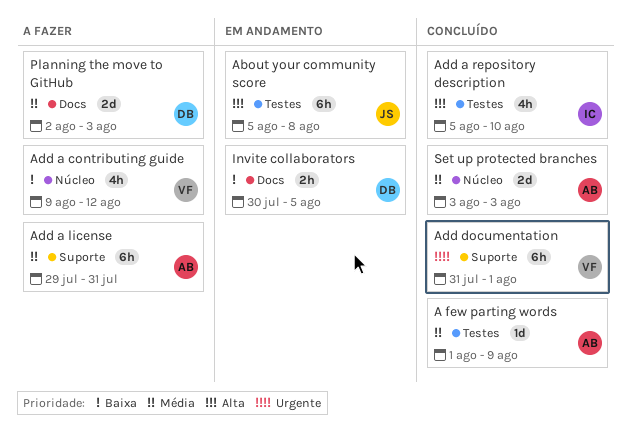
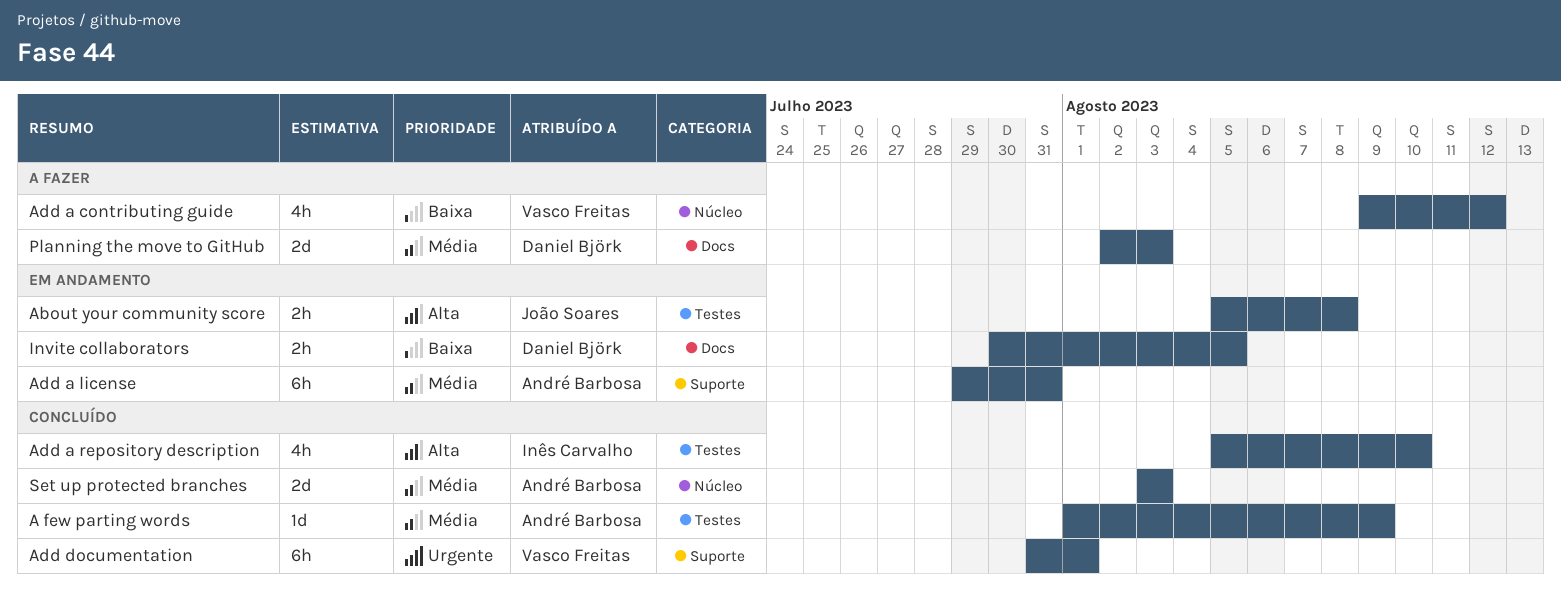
About your community score, estimate: 6h -> 2h
Add a license, status: A fazer -> Em andamento

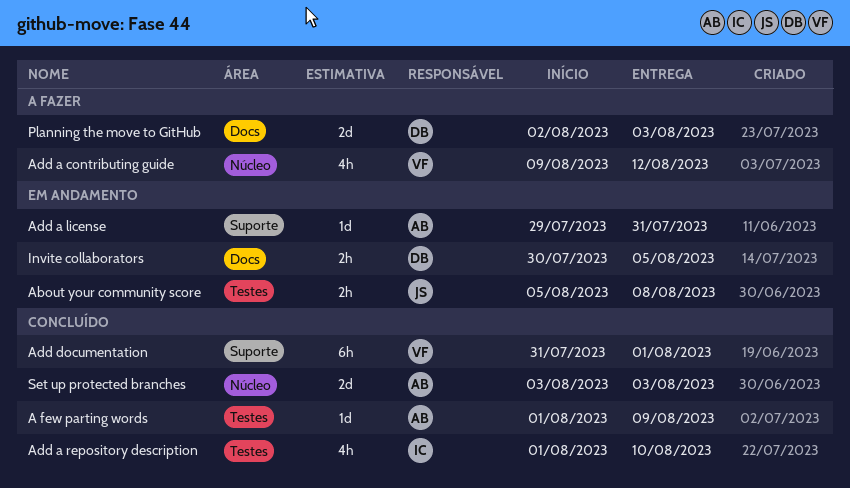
Add a license, estimate: 6h -> 1d
Add a repository description, start: Aug 5 -> Aug 1

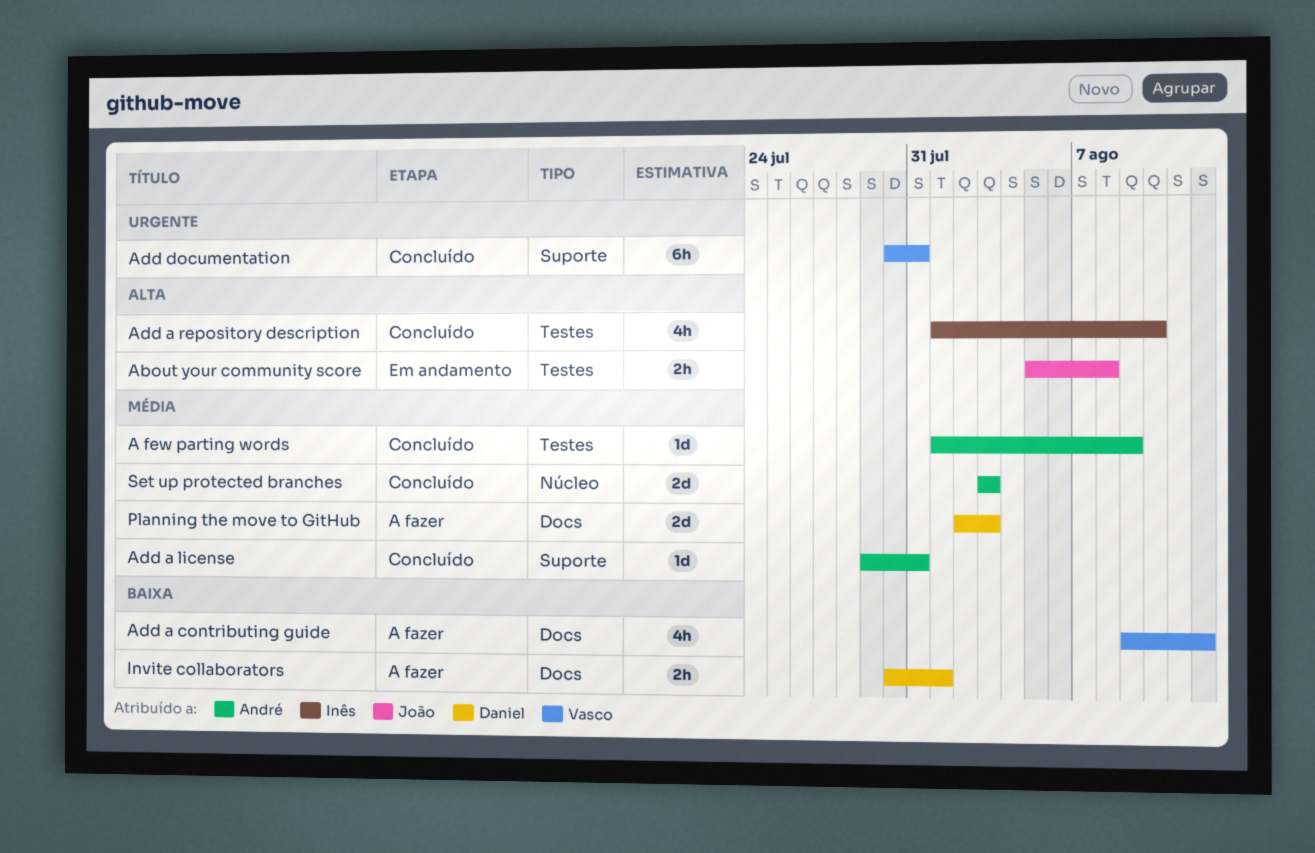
Add a contributing guide, label: Núcleo -> Docs
Add a license, status: Em andamento -> Concluído
Add documentation, start: Jul 31 -> Jul 30
Add documentation, due: Aug 1 -> Jul 31
Invite collaborators, status: Em andamento -> A fazer
Invite collaborators, due: Aug 5 -> Aug 1

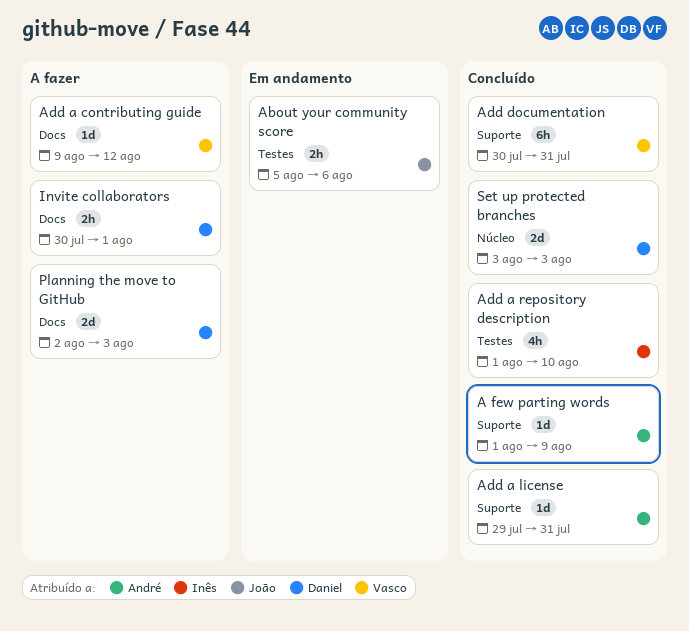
A few parting words, label: Testes -> Suporte
About your community score, due: Aug 8 -> Aug 6
Add a contributing guide, estimate: 4h -> 1d
Set up protected branches, owner: André -> Daniel

